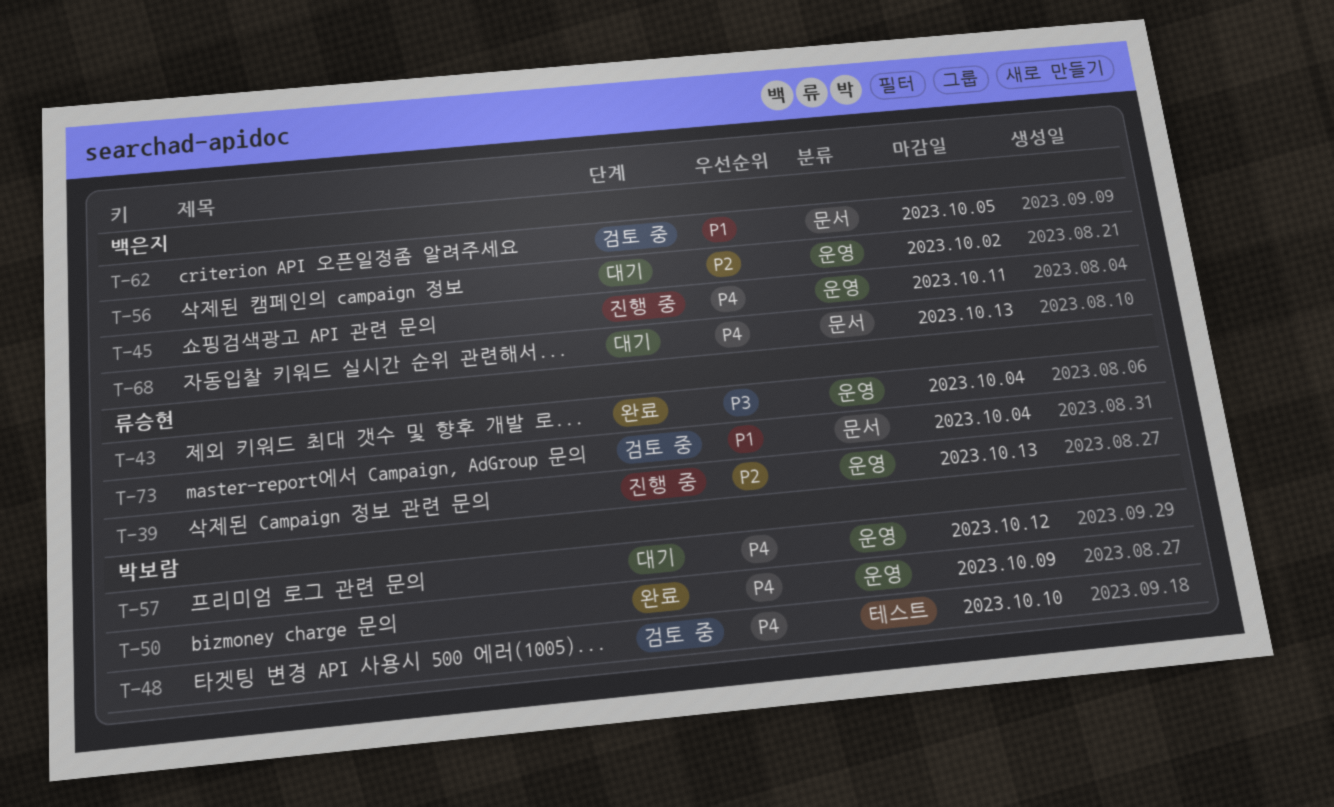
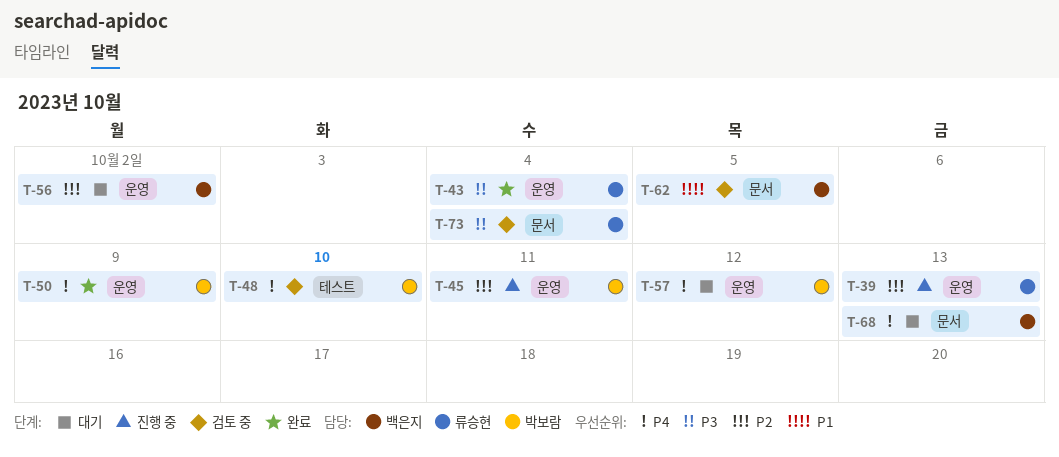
T-45, owner: 백은지 -> 박보람
T-45, priority: P4 -> P2
T-73, priority: P1 -> P3

